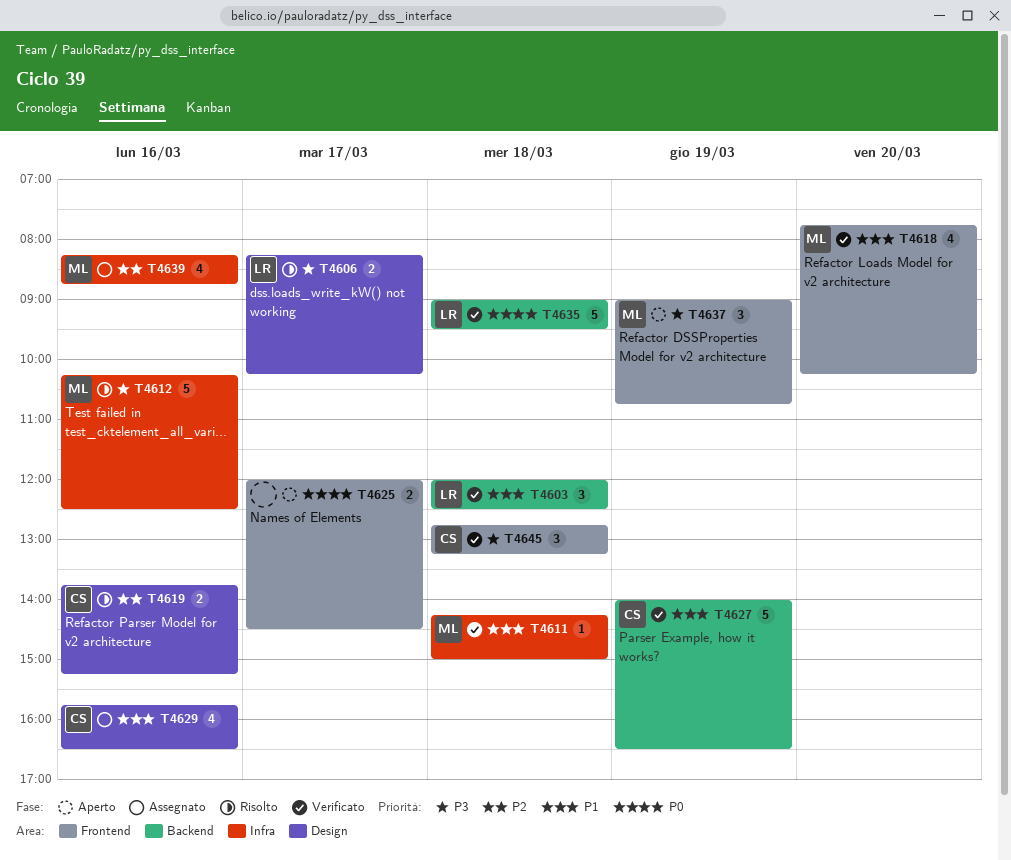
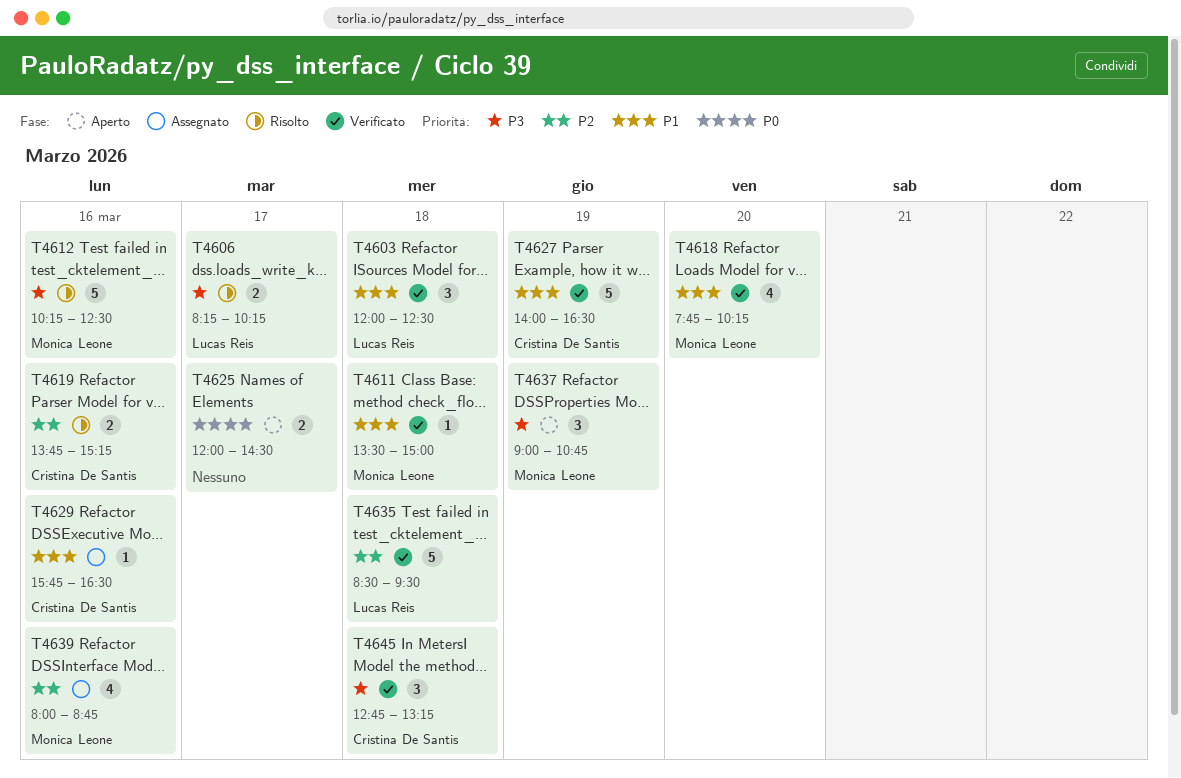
T4611, begins: 14:15 -> 13:30
T4629, estimate: 4 -> 1
T4635, priority: P0 -> P2
T4635, begins: 09:00 -> 08:30
T4639, begins: 08:15 -> 08:00

